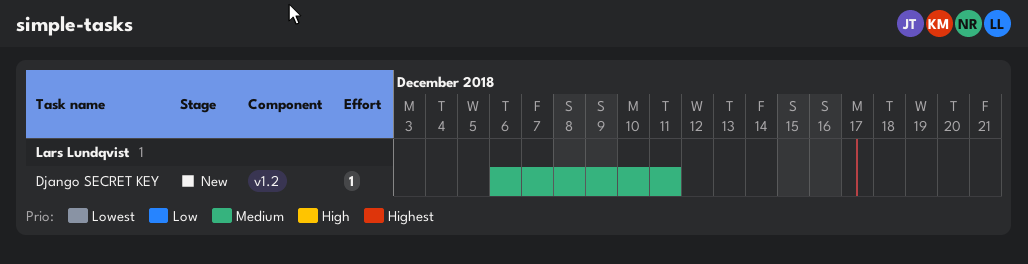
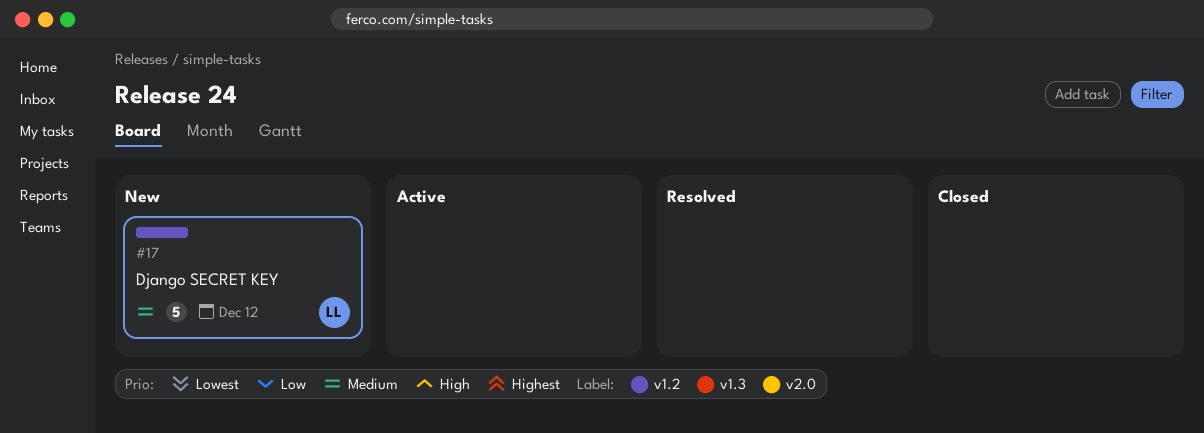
Django SECRET KEY, estimate: 1 -> 5
Django SECRET KEY, due: Dec 11 -> Dec 12

